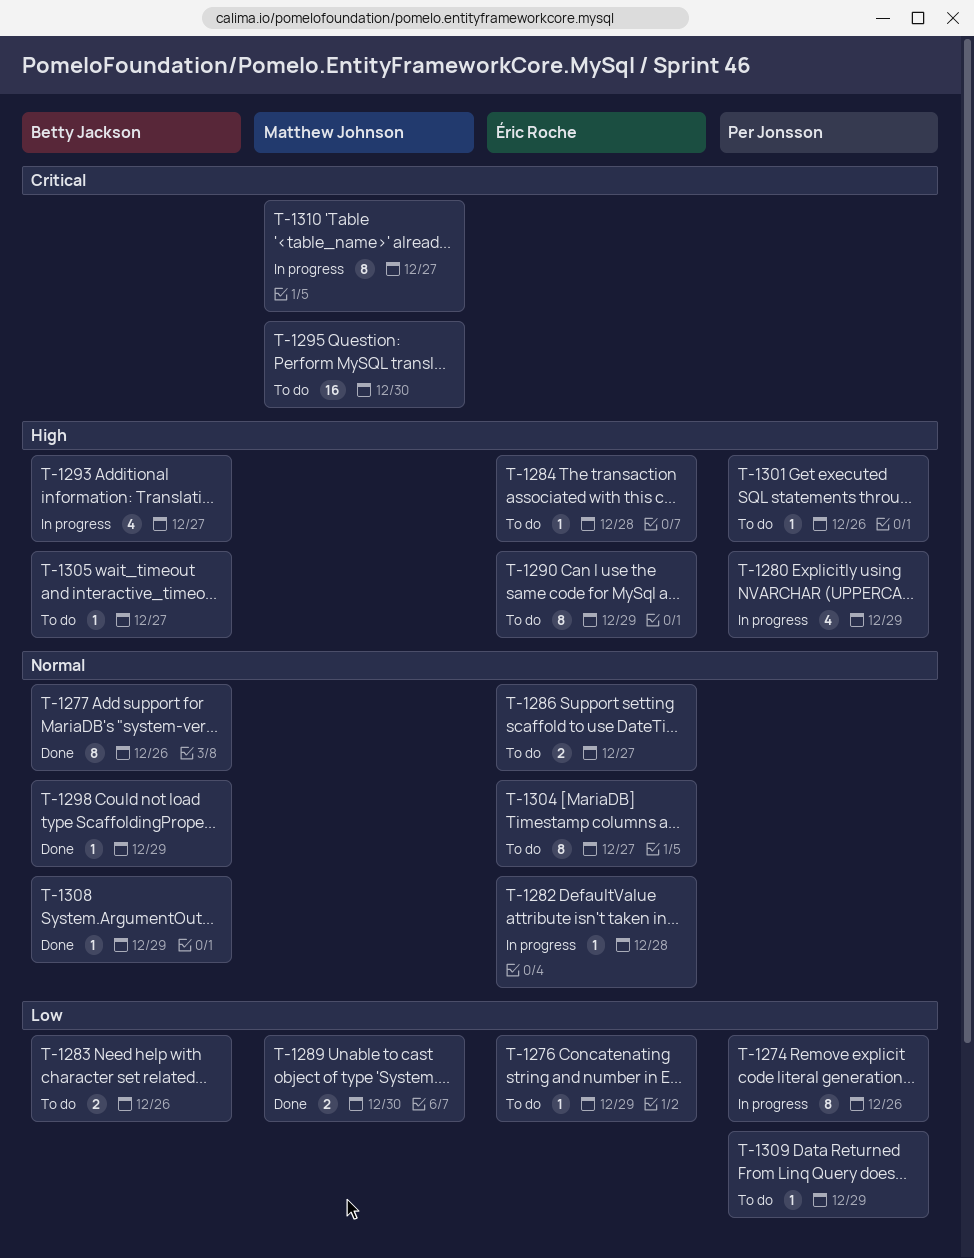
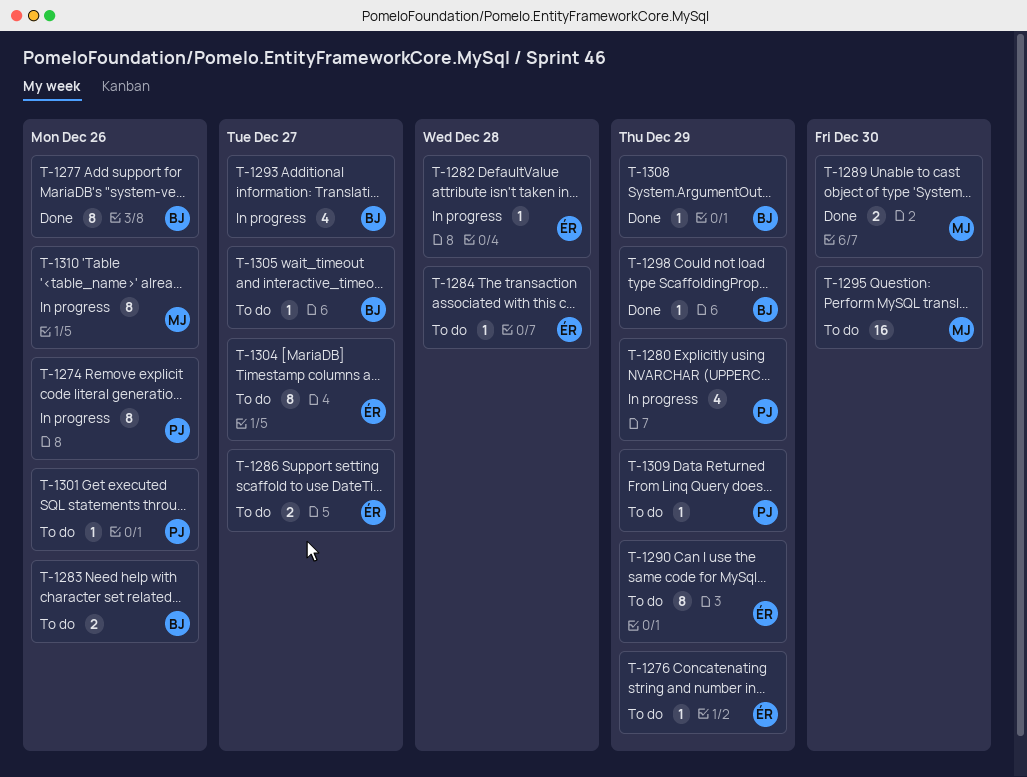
T-1310, due: Dec 27 -> Dec 26

